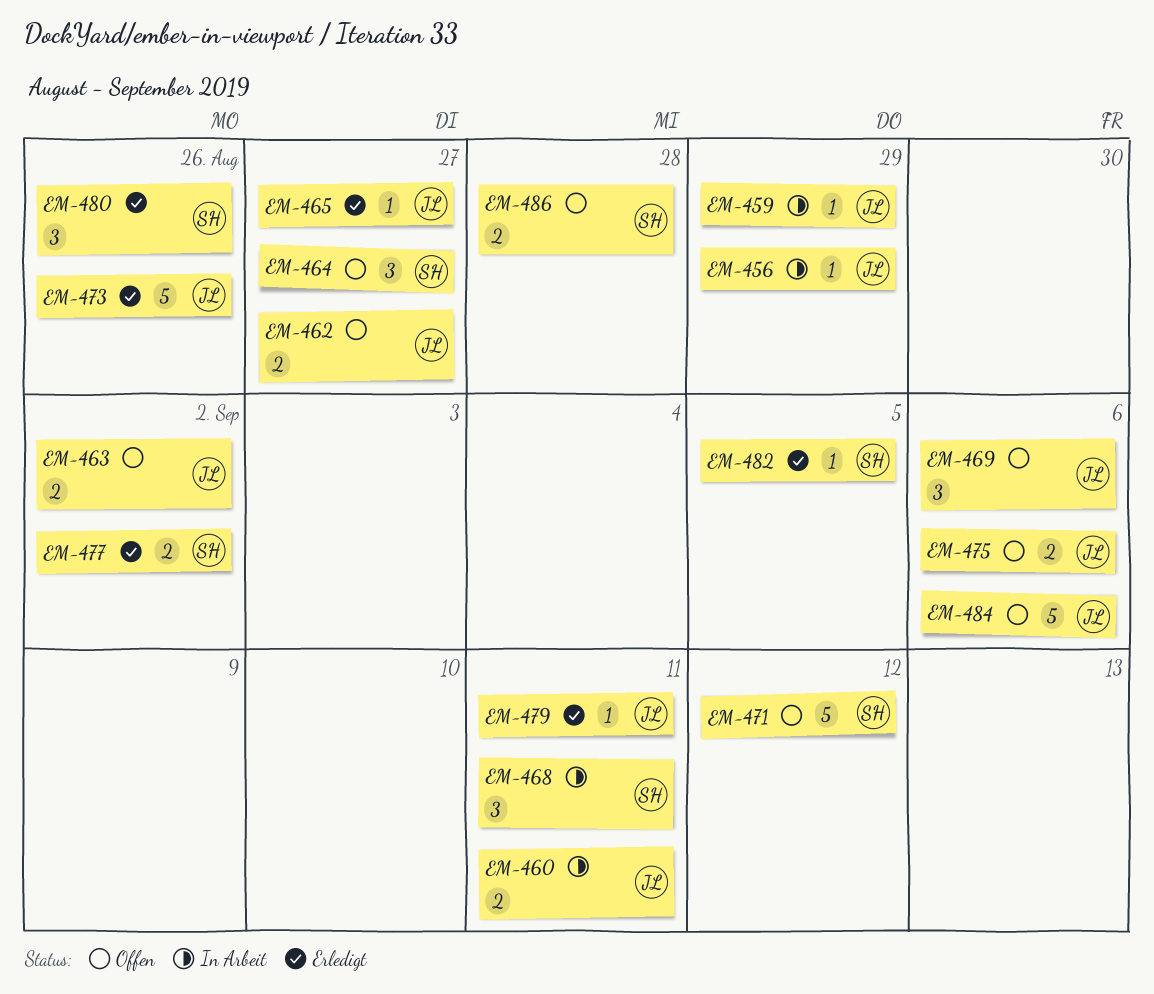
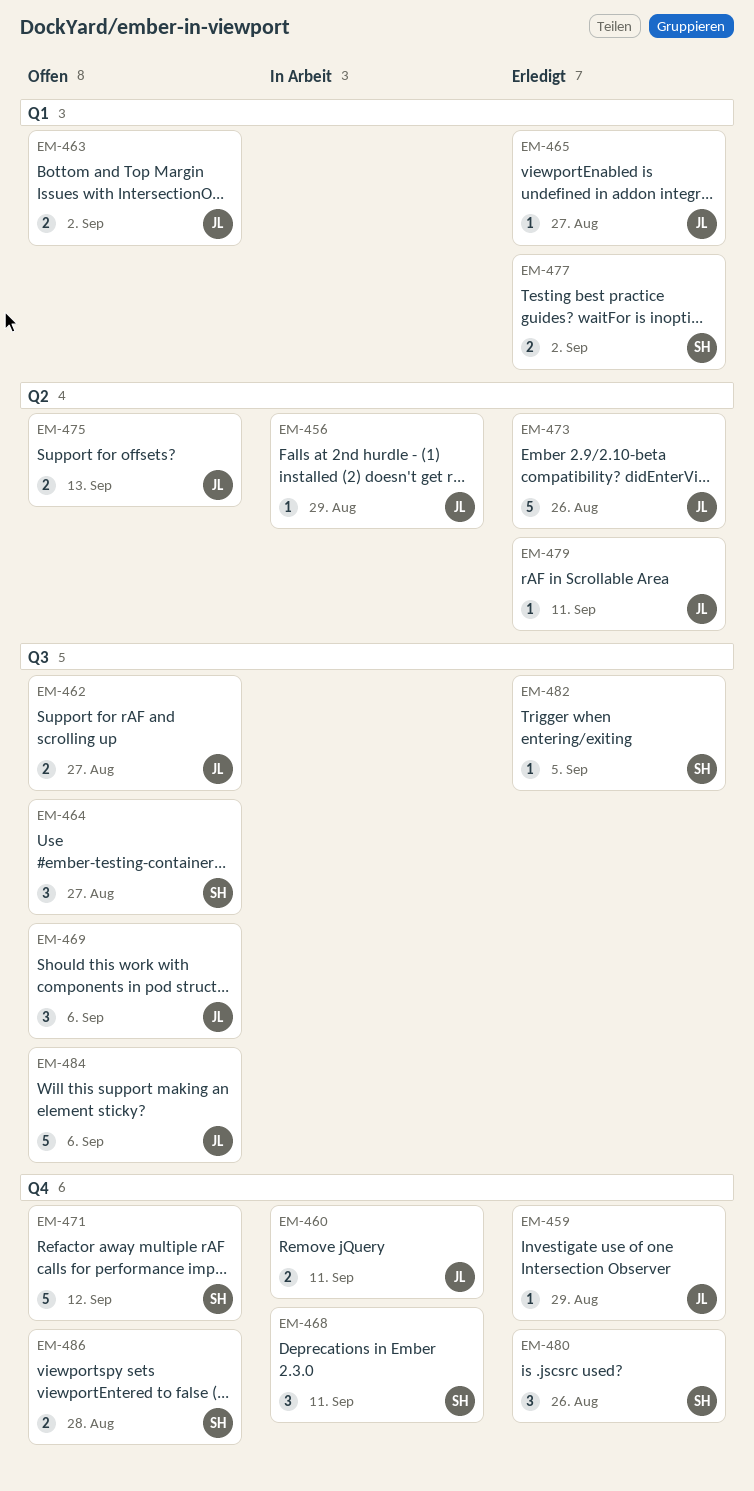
EM-459, status: In Arbeit -> Erledigt
EM-475, due: Sep 6 -> Sep 13

